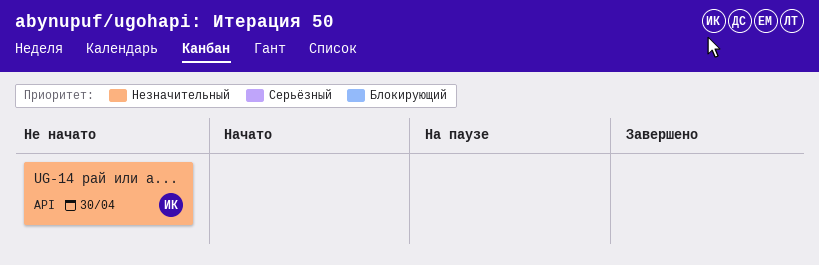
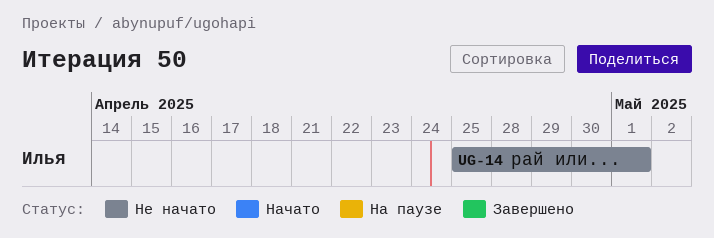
UG-14, due: Apr 30 -> May 1

